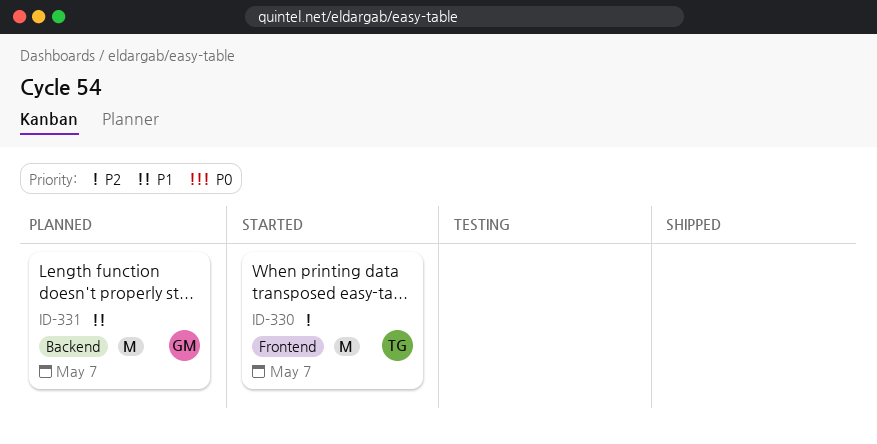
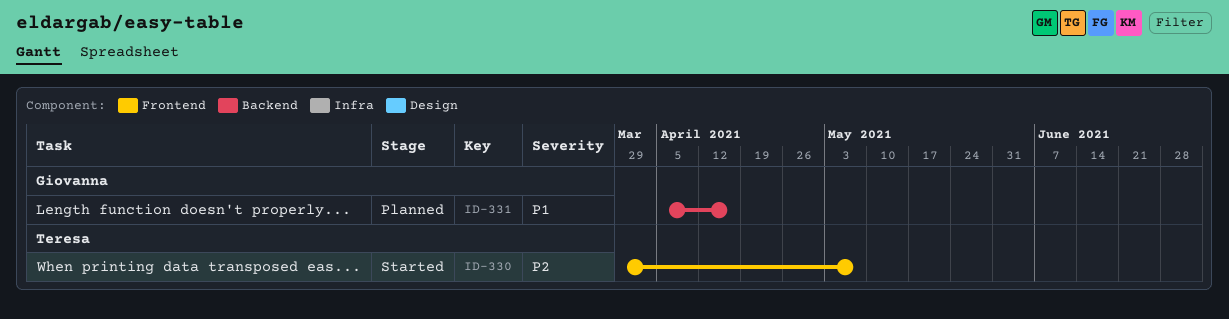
ID-331, due: May 7 -> Apr 16

